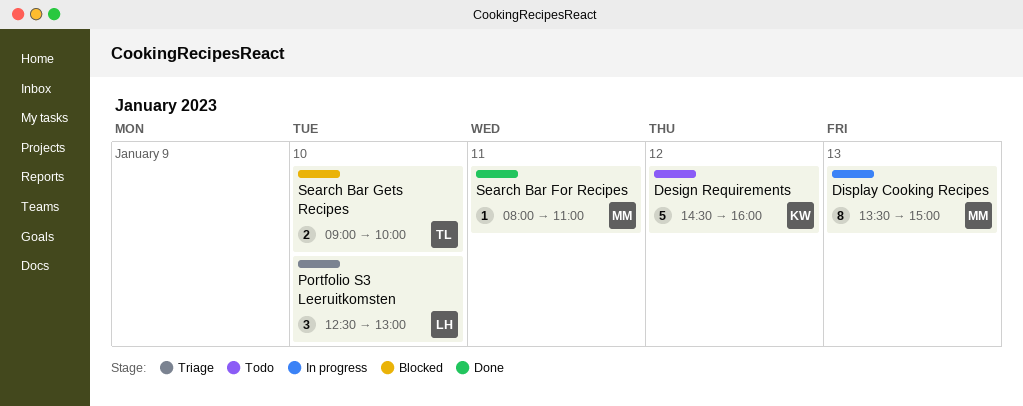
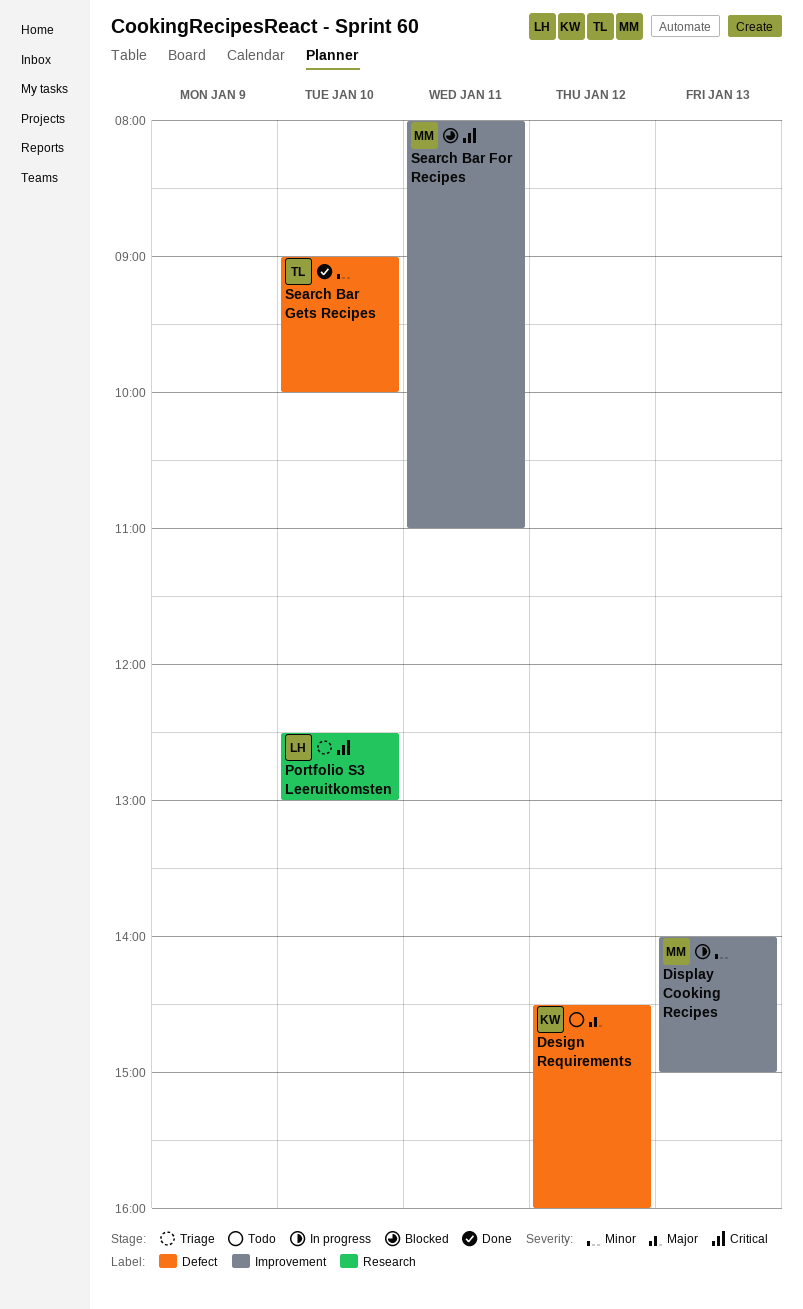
Display Cooking Recipes, begins: 13:30 -> 14:00
Search Bar For Recipes, status: Done -> Blocked
Search Bar Gets Recipes, status: Blocked -> Done

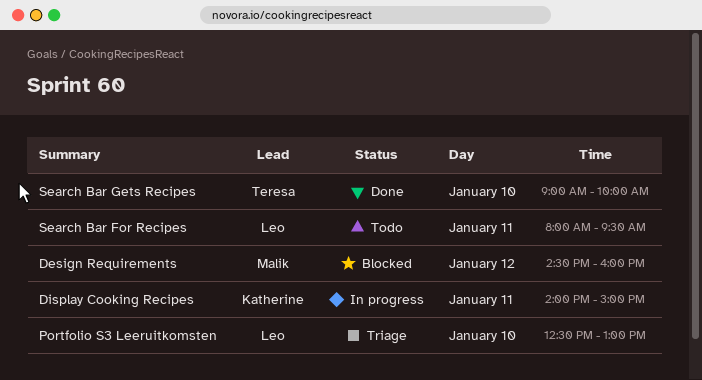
Design Requirements, status: Todo -> Blocked
Design Requirements, owner: Katherine -> Malik
Display Cooking Recipes, owner: Malik -> Katherine
Display Cooking Recipes, day: Jan 13 -> Jan 11
Search Bar For Recipes, status: Blocked -> Todo
Search Bar For Recipes, owner: Malik -> Leo
Search Bar For Recipes, ends: 11:00 -> 09:30

